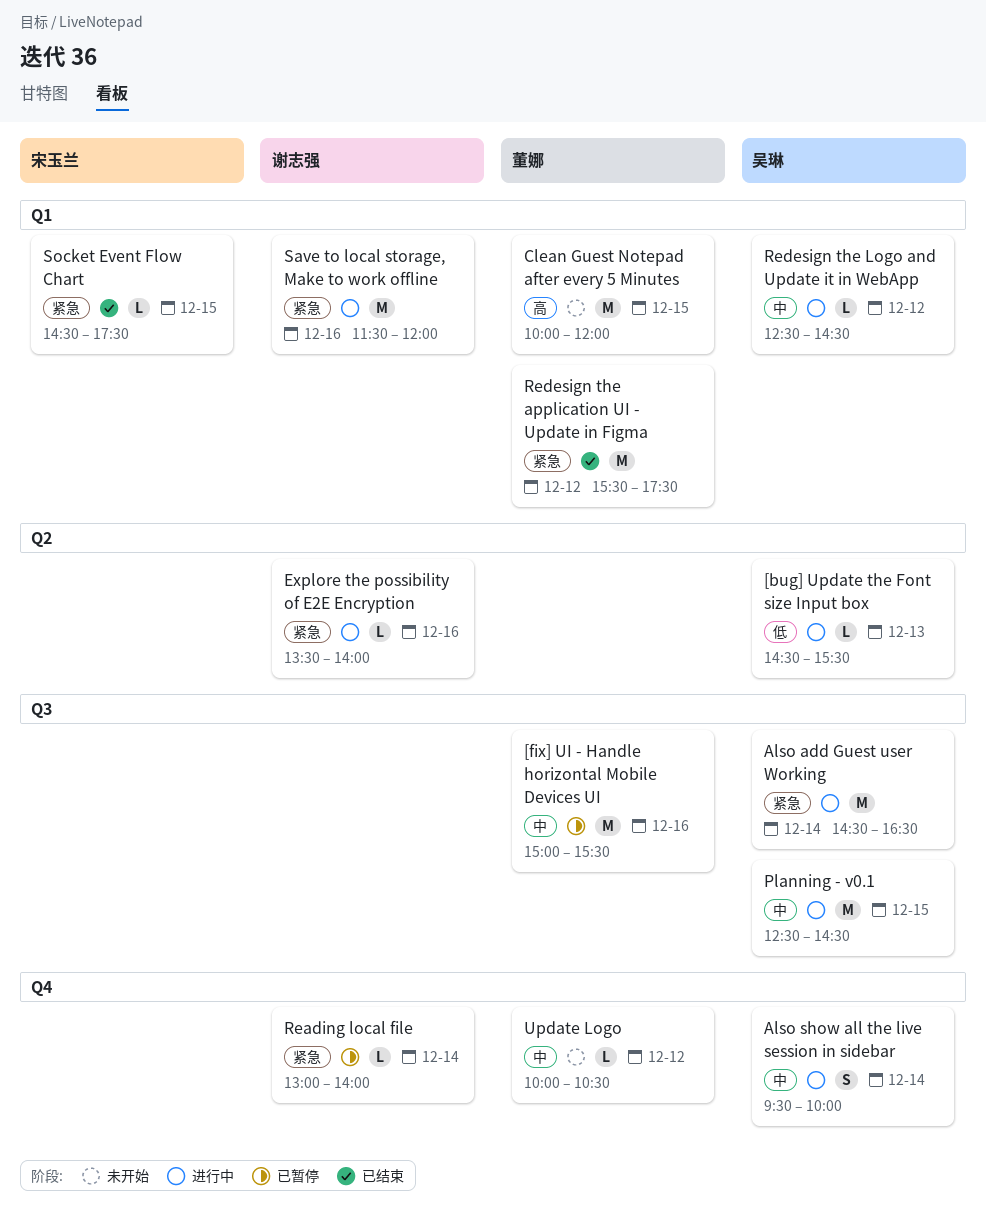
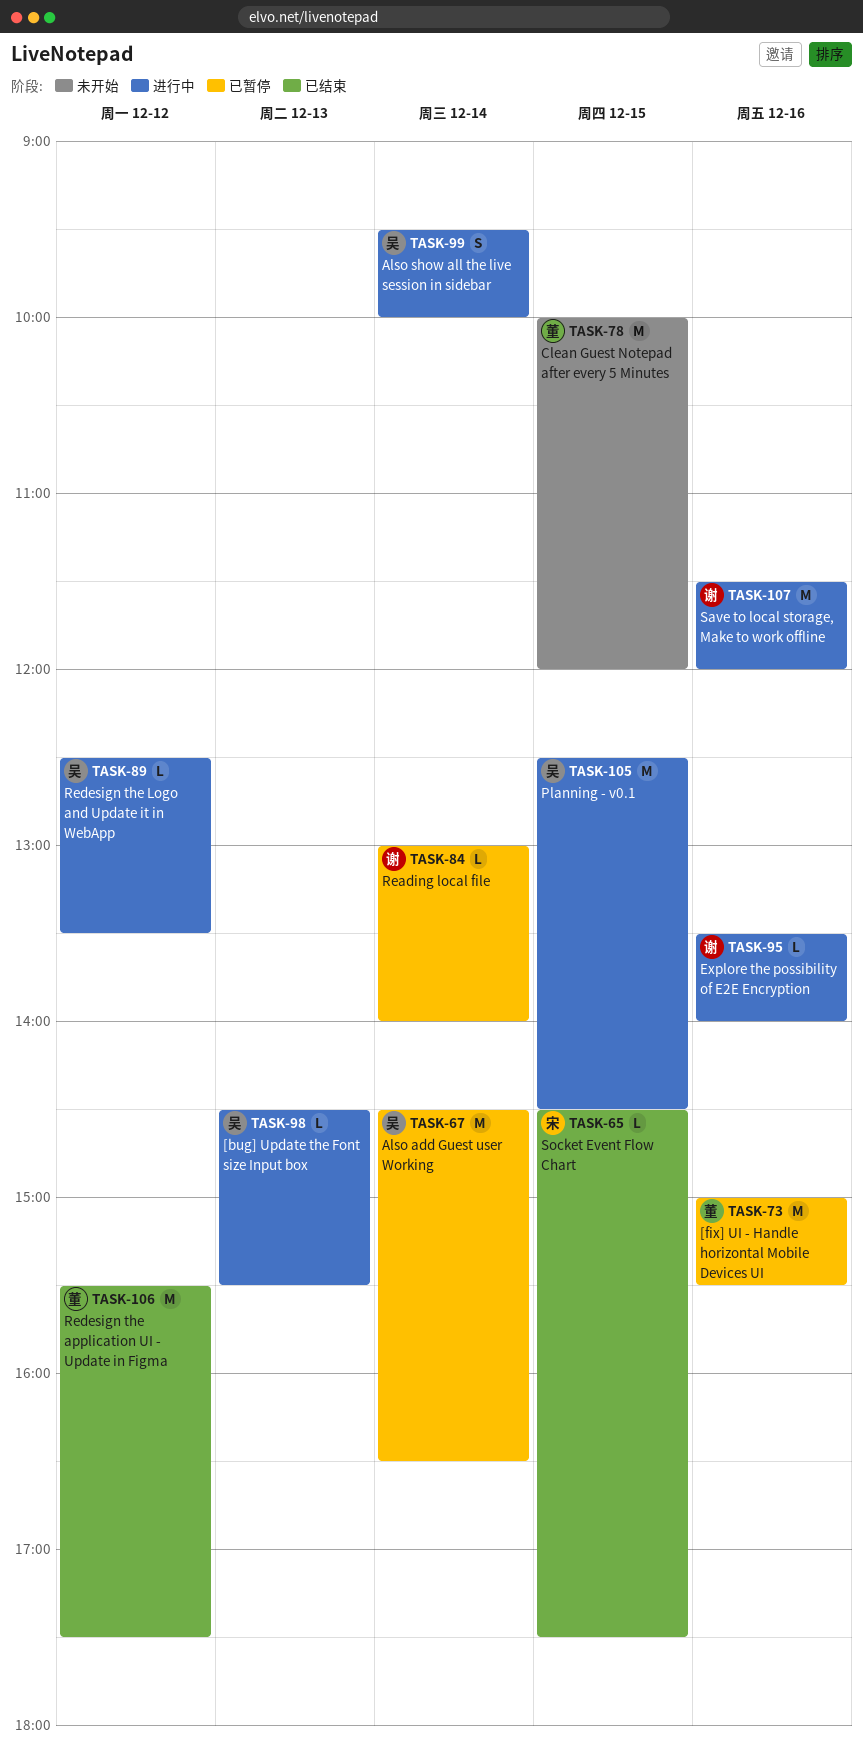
Also add Guest user Working, status: 进行中 -> 已暂停
Redesign the Logo and Update it in WebApp, ends: 14:30 -> 13:30
Update Logo: present -> none

